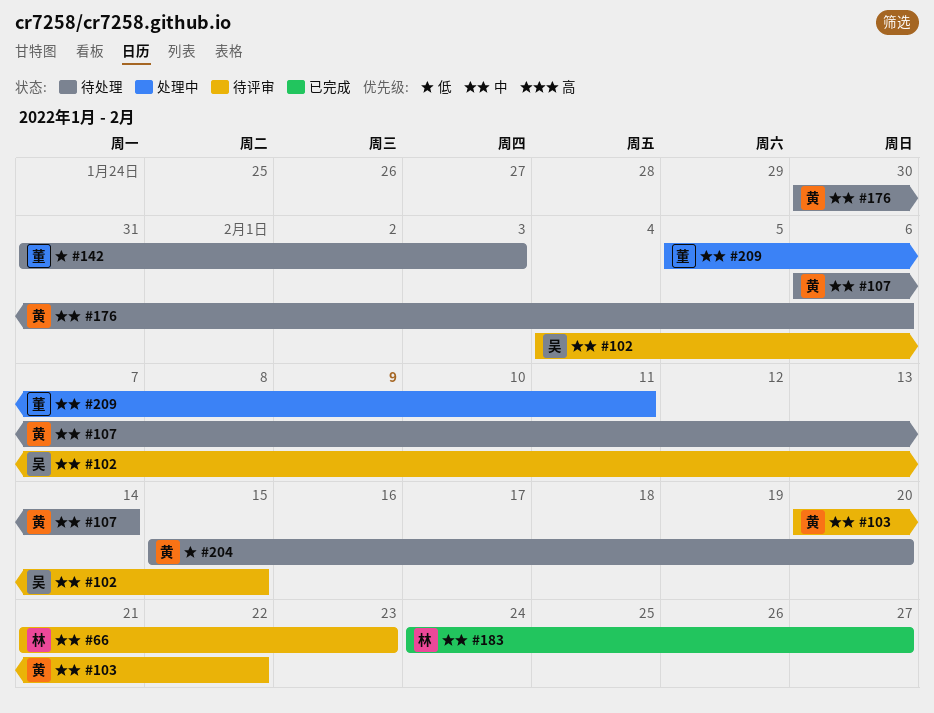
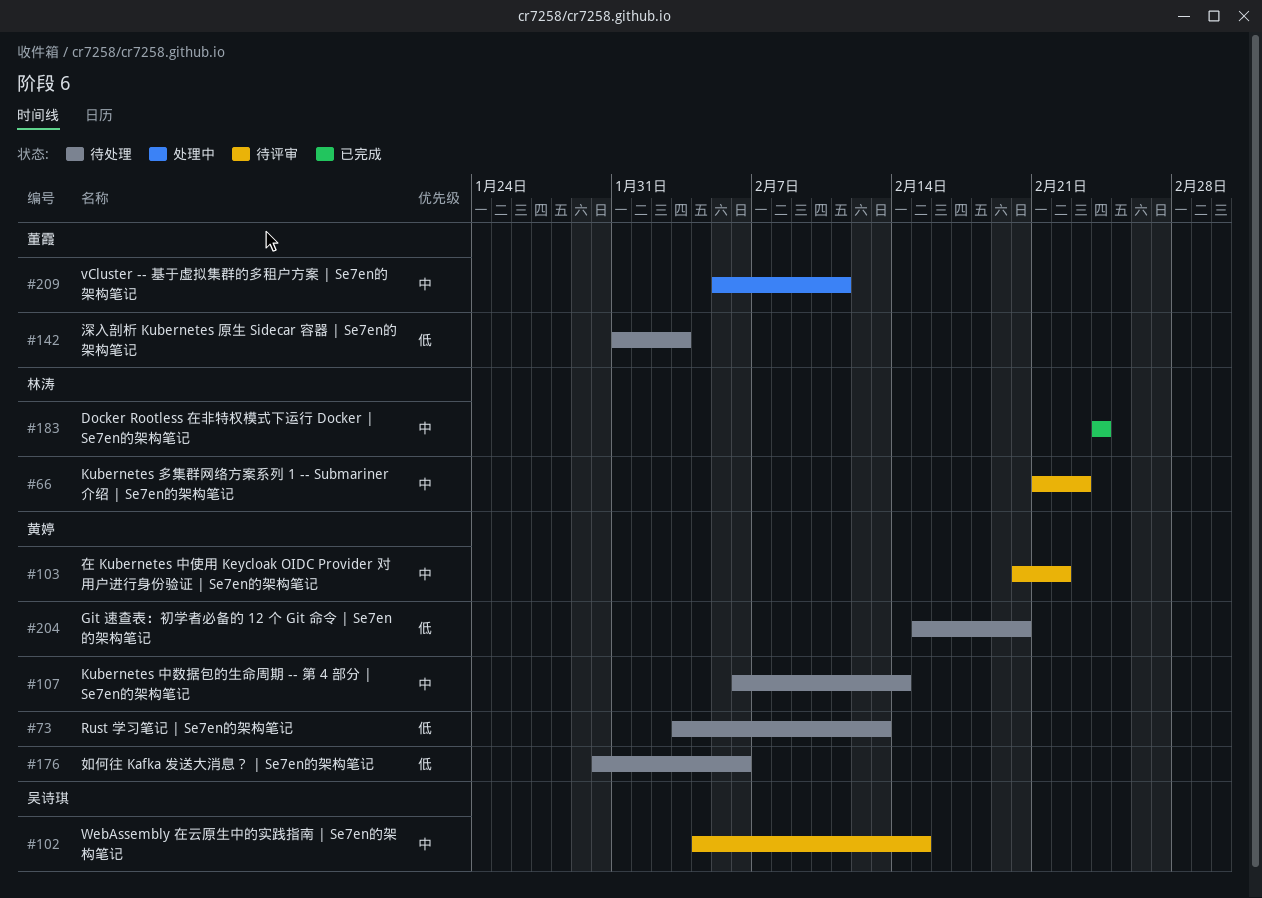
#73: none -> present
#176, priority: 中 -> 低
#183, due: Feb 27 -> Feb 24

